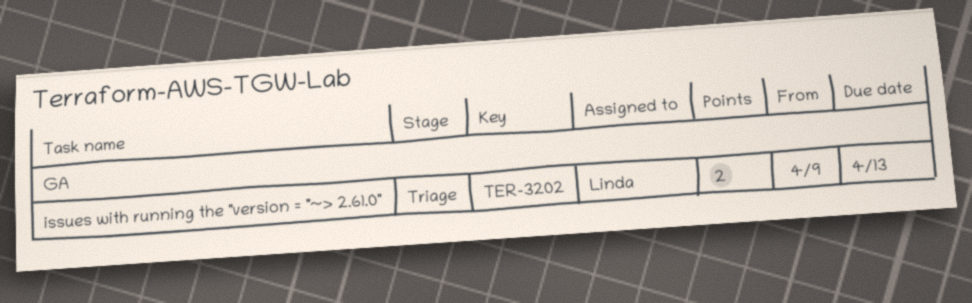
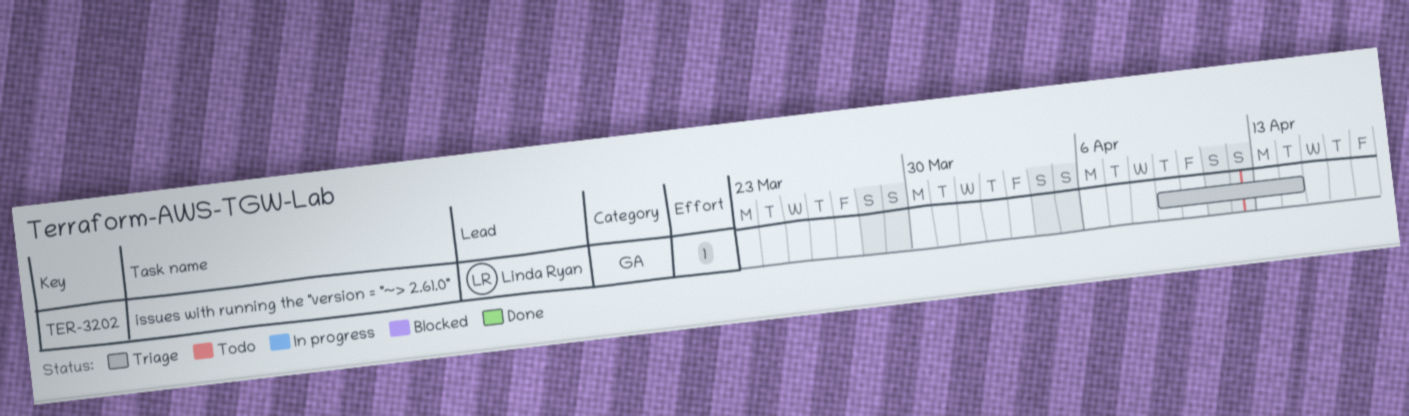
TER-3202, estimate: 2 -> 1
TER-3202, due: Apr 13 -> Apr 14

